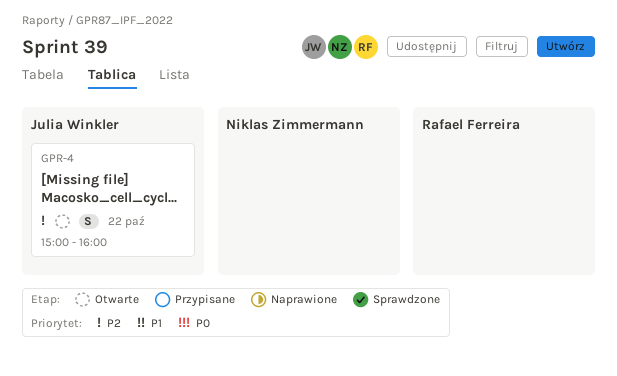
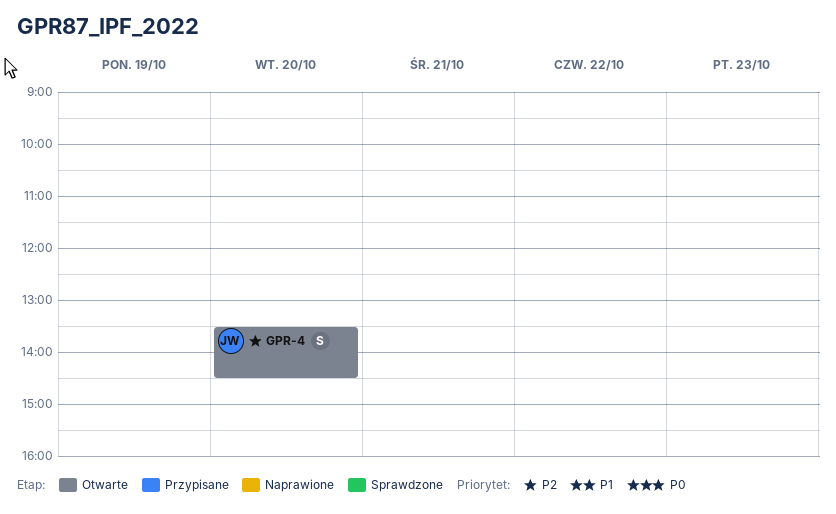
GPR-4, day: Oct 22 -> Oct 20
GPR-4, begins: 15:00 -> 13:30
GPR-4, ends: 16:00 -> 14:30

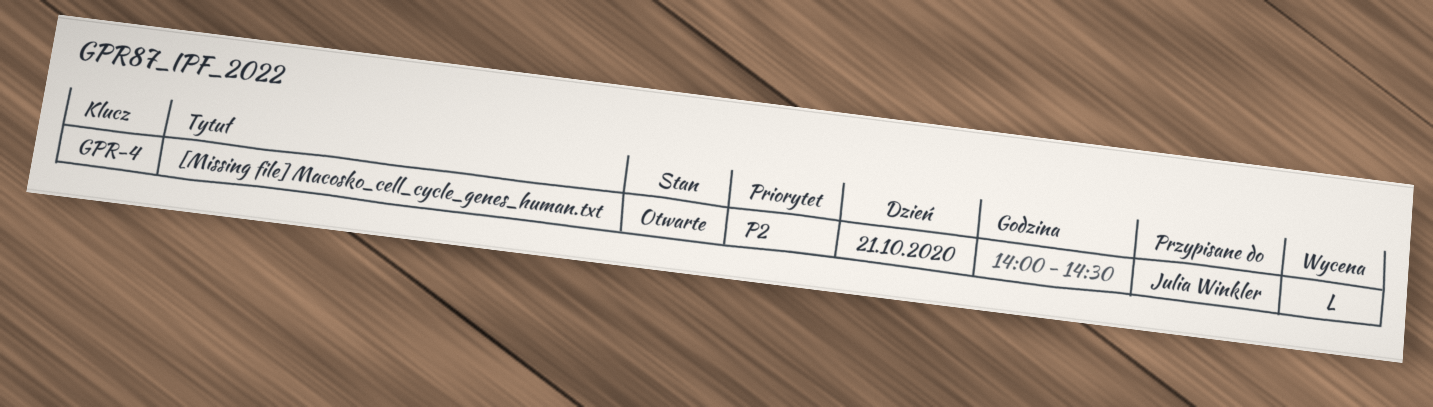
GPR-4, estimate: S -> L
GPR-4, day: Oct 20 -> Oct 21
GPR-4, begins: 13:30 -> 14:00

